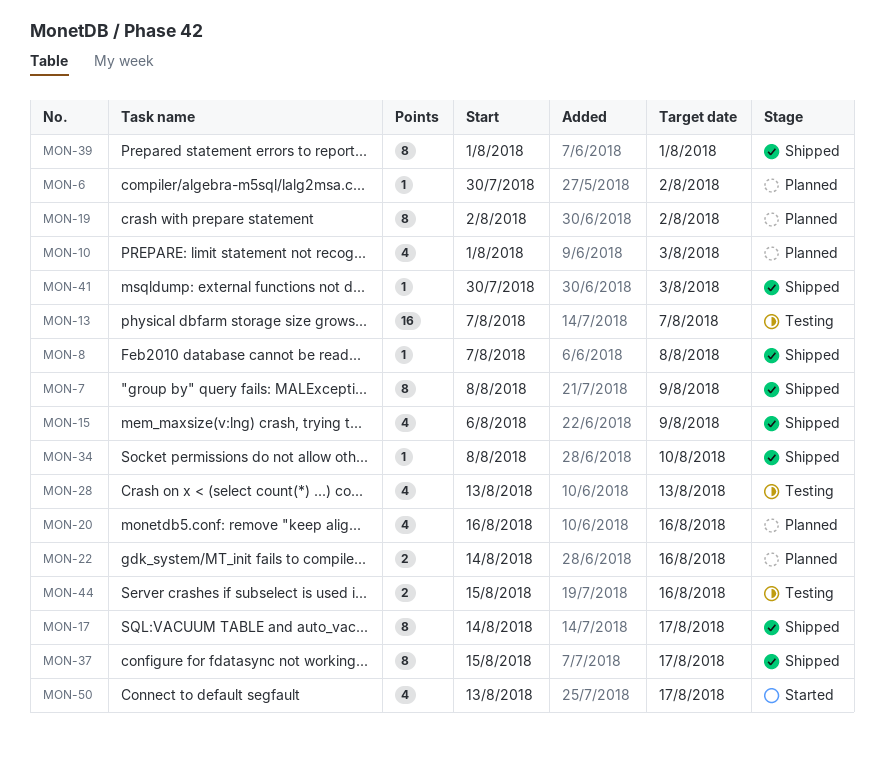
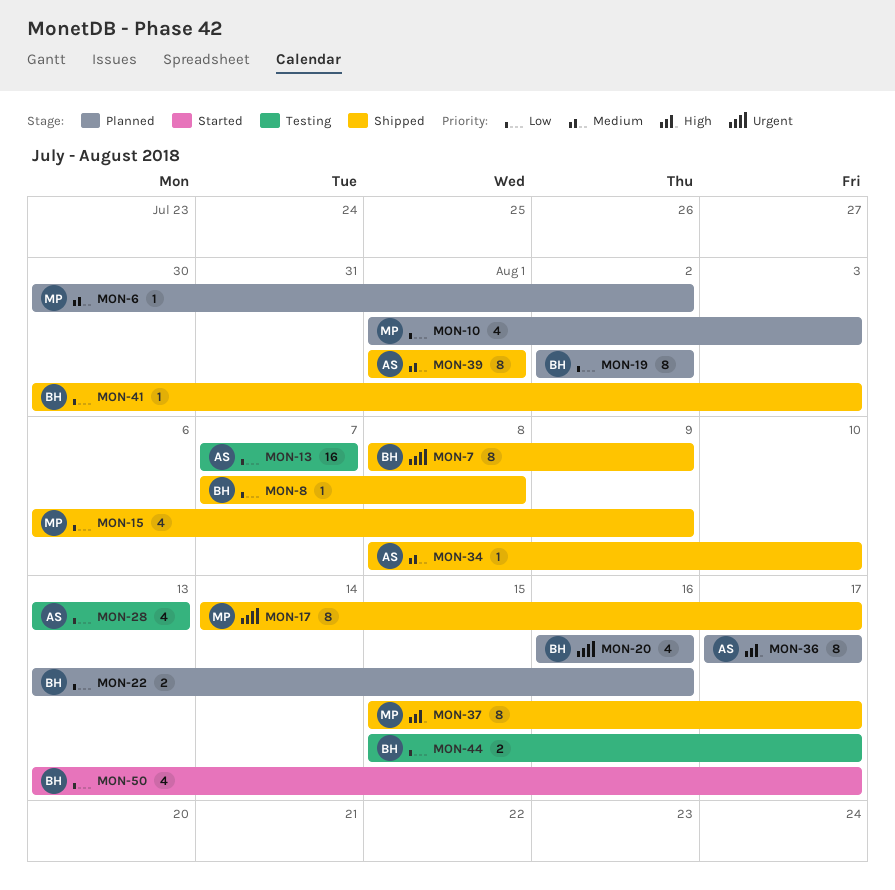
MON-22, start: Aug 14 -> Aug 13
MON-36: none -> present
MON-44, due: Aug 16 -> Aug 17

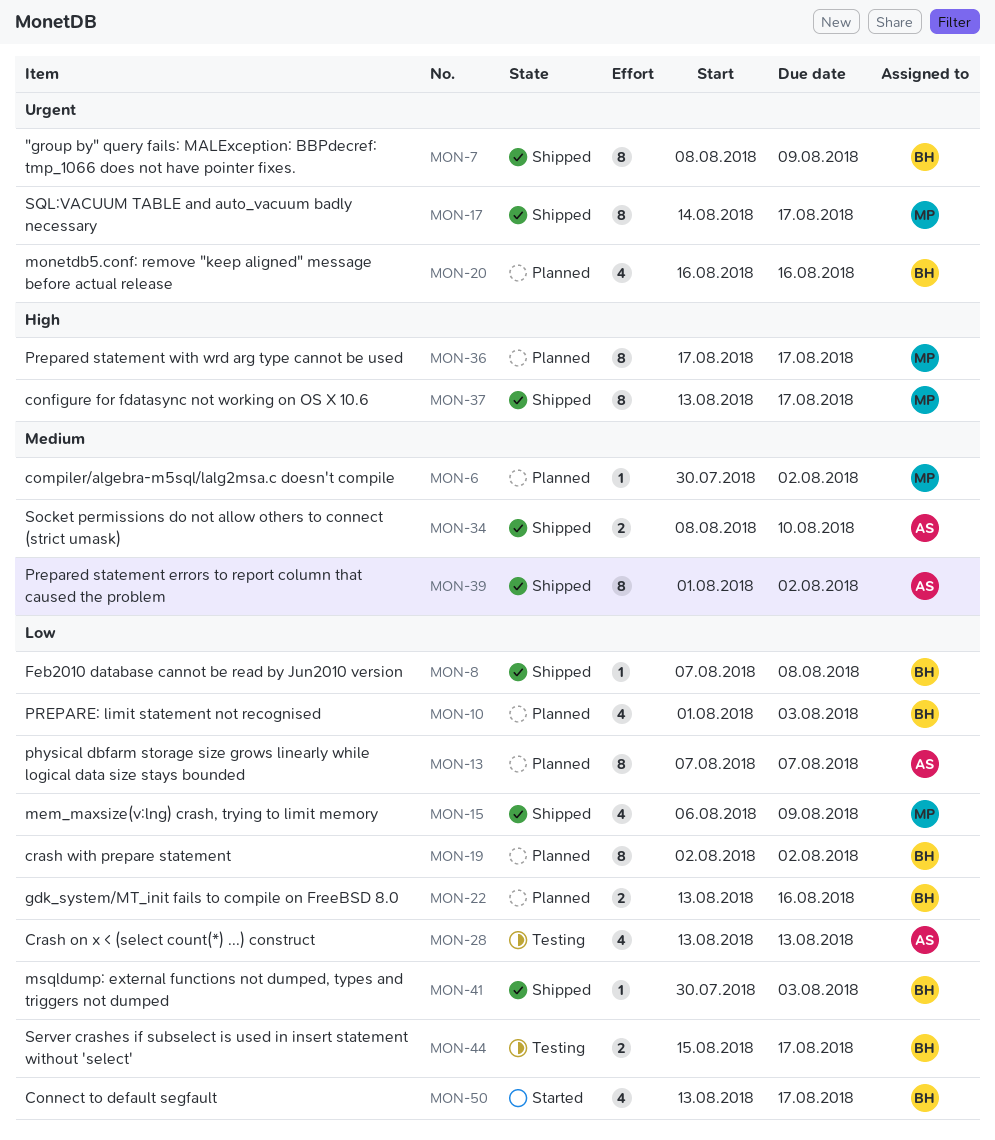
MON-10, owner: MP -> BH
MON-13, status: Testing -> Planned
MON-13, estimate: 16 -> 8
MON-34, estimate: 1 -> 2
MON-36, owner: AS -> MP
MON-37, start: Aug 15 -> Aug 13
MON-39, due: Aug 1 -> Aug 2

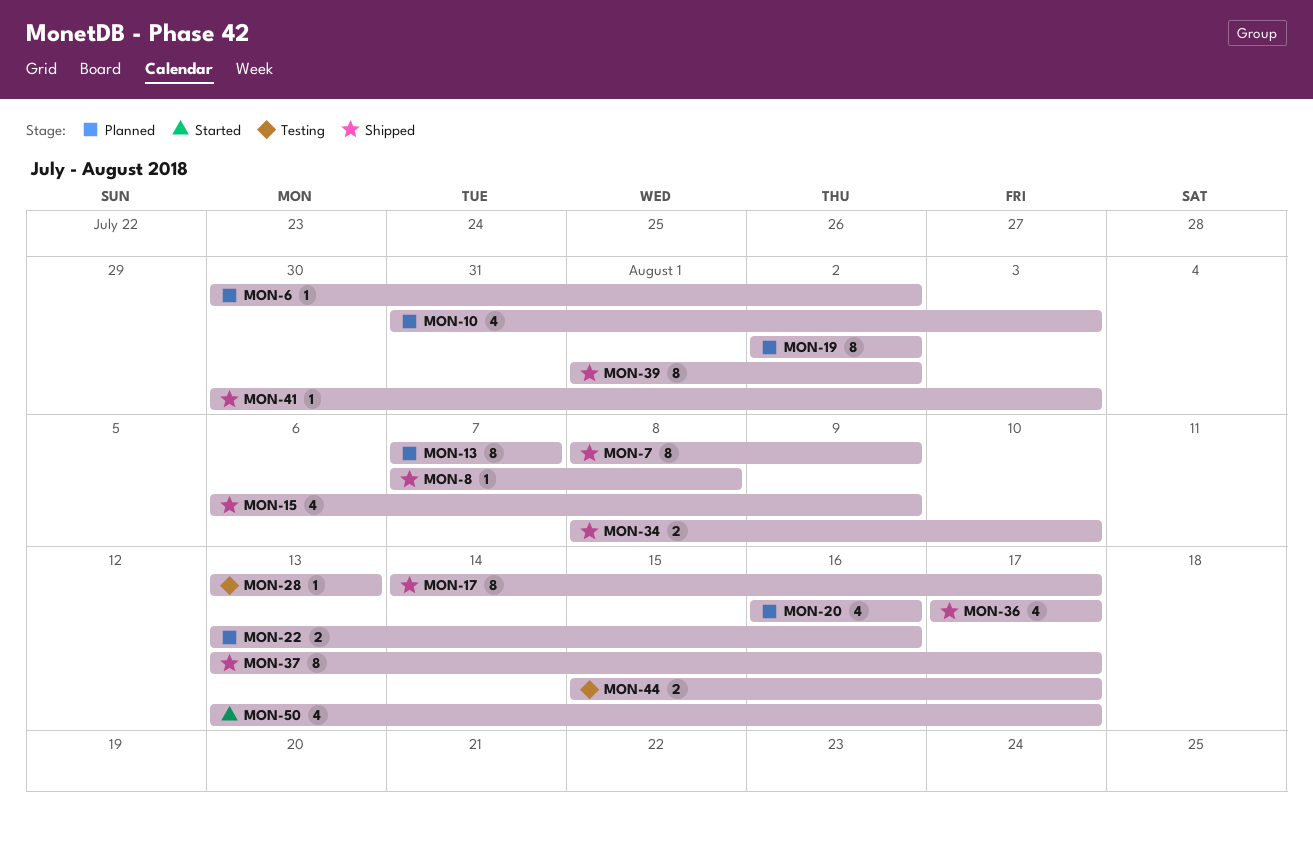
MON-10, start: Aug 1 -> Jul 31
MON-28, estimate: 4 -> 1
MON-36, status: Planned -> Shipped
MON-36, estimate: 8 -> 4

